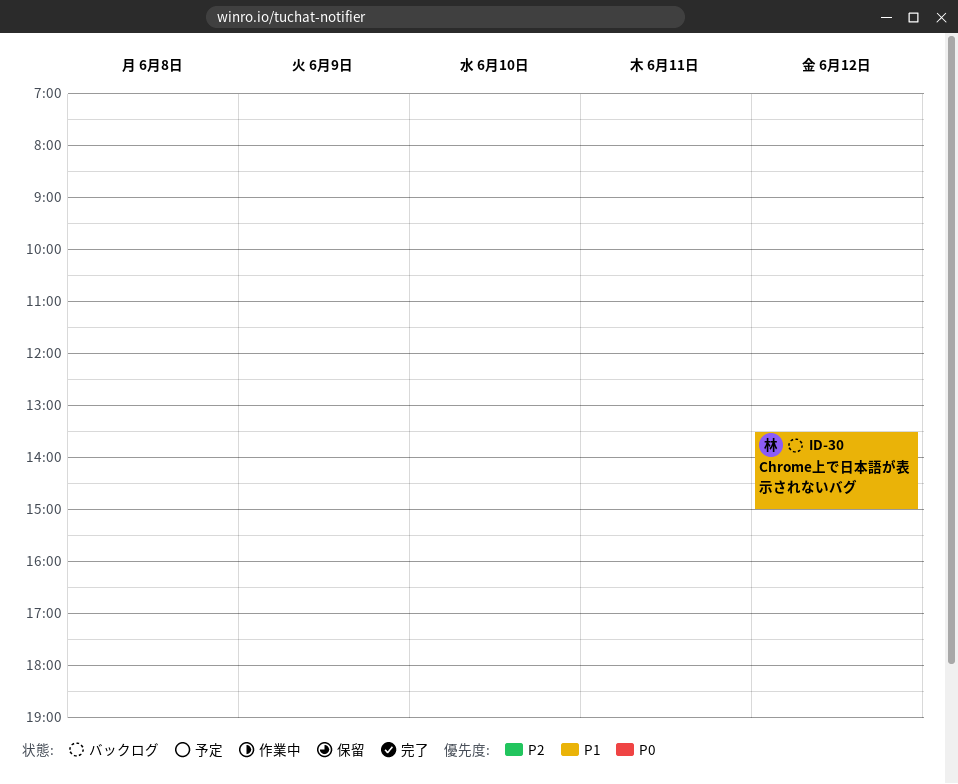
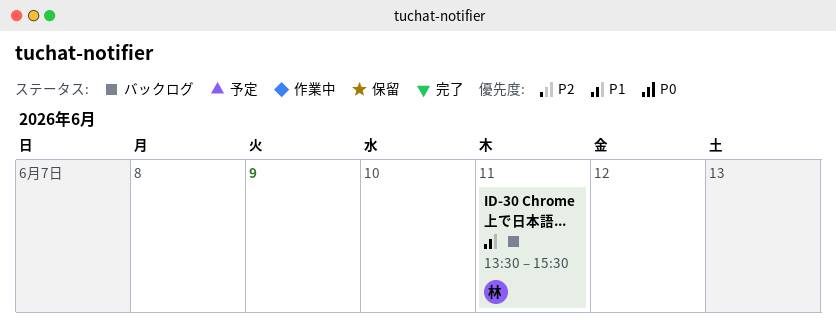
ID-30, day: Jun 12 -> Jun 11
ID-30, ends: 15:00 -> 15:30

